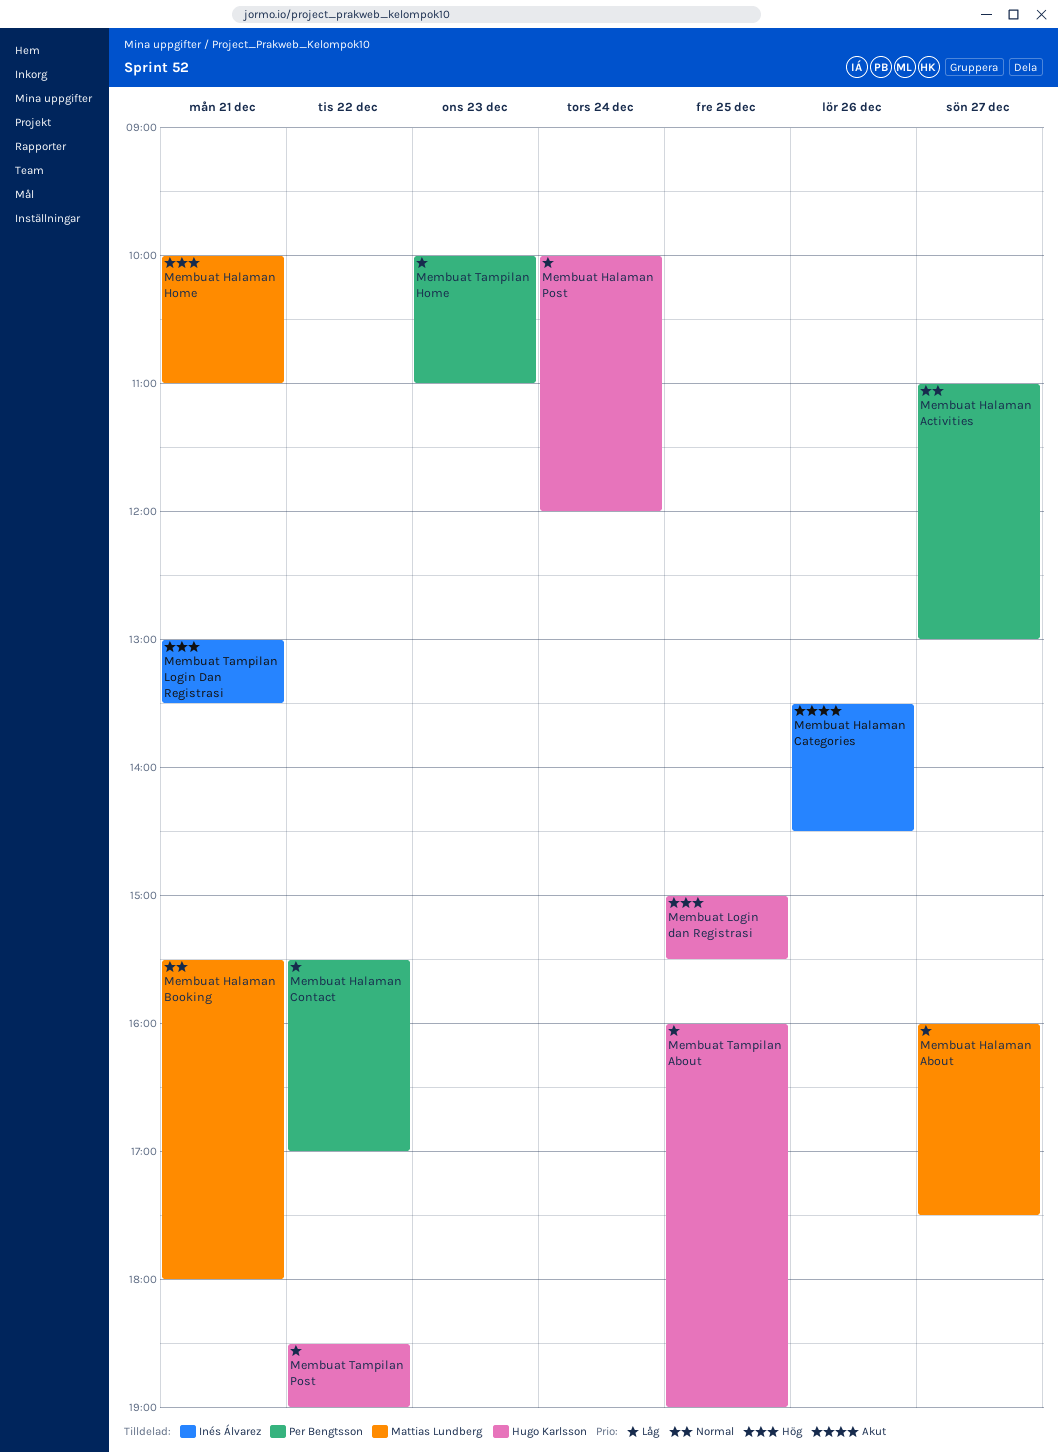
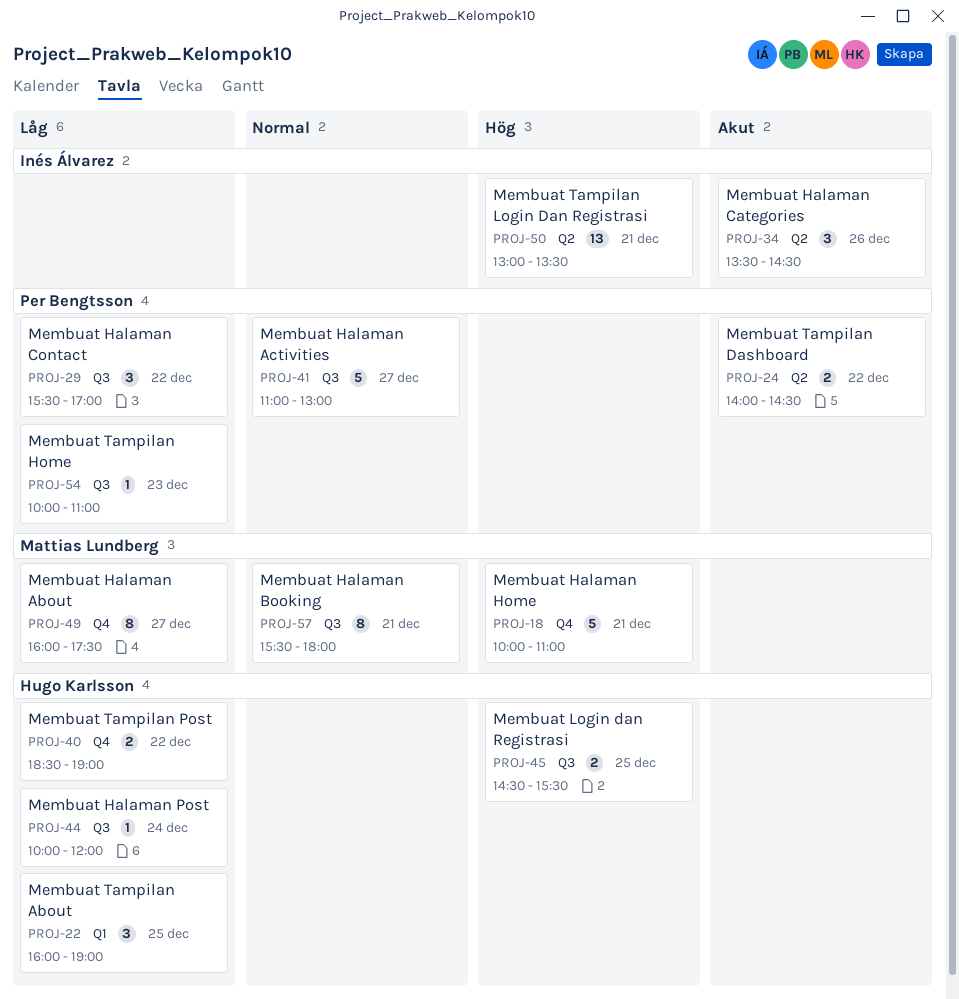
Membuat Login dan Registrasi, begins: 15:00 -> 14:30
Membuat Tampilan Dashboard: none -> present

